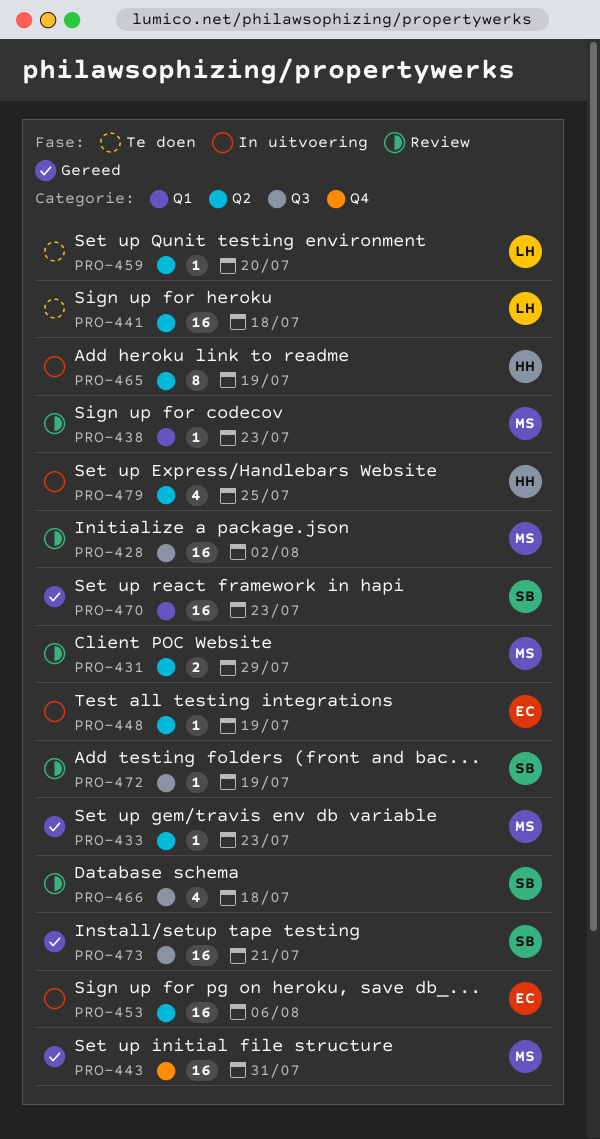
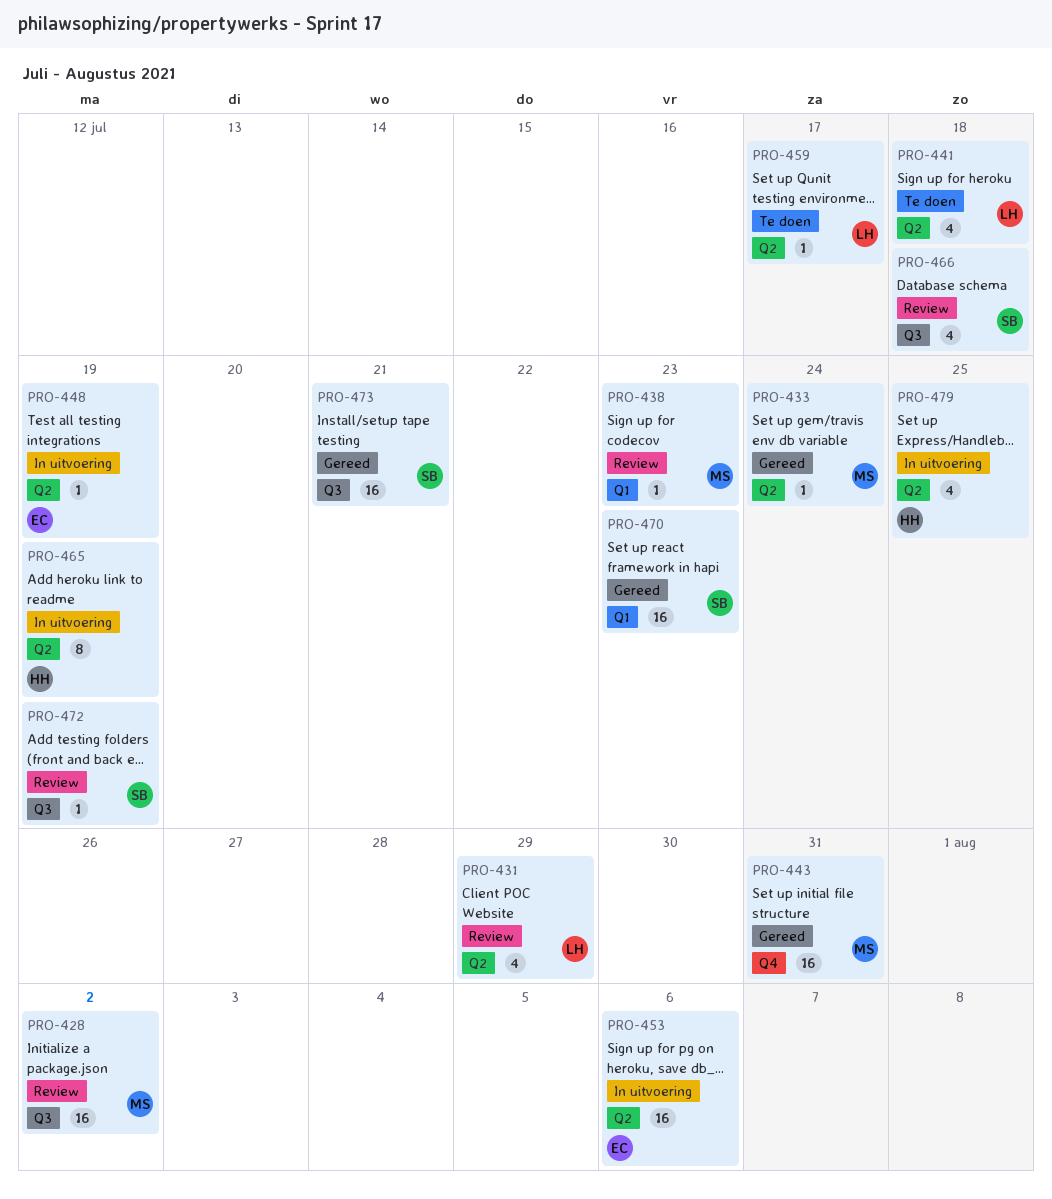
PRO-431, owner: MS -> LH
PRO-431, estimate: 2 -> 4
PRO-433, due: Jul 23 -> Jul 24
PRO-441, estimate: 16 -> 4
PRO-459, due: Jul 20 -> Jul 17

